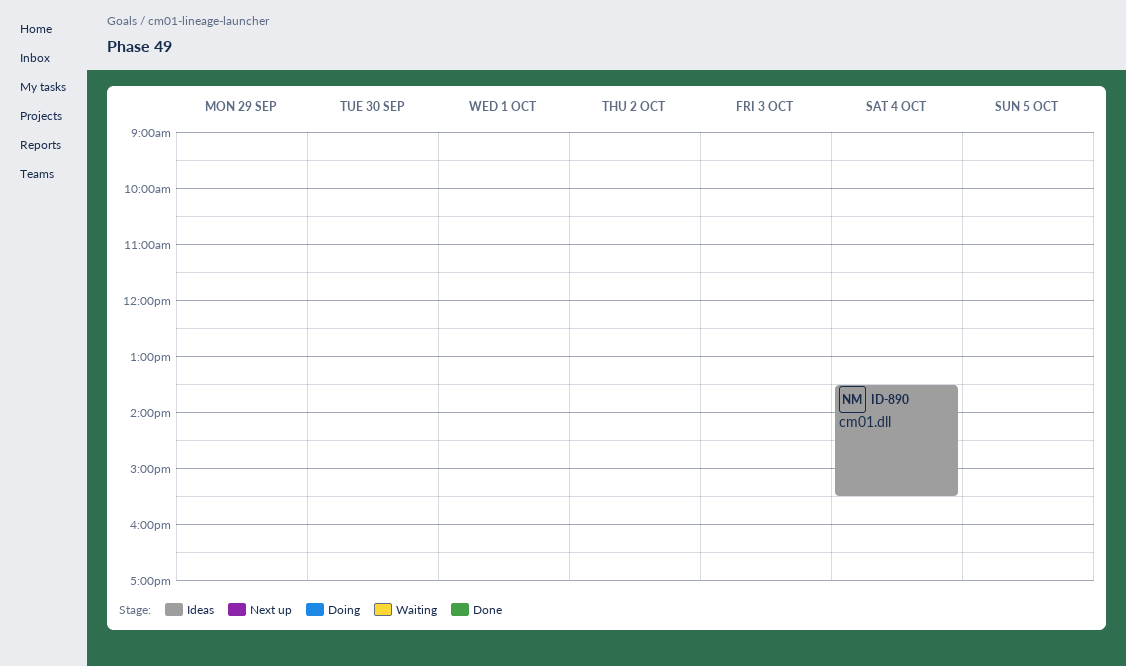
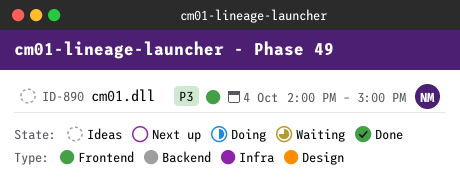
ID-890, begins: 13:30 -> 14:00
ID-890, ends: 15:30 -> 15:00

